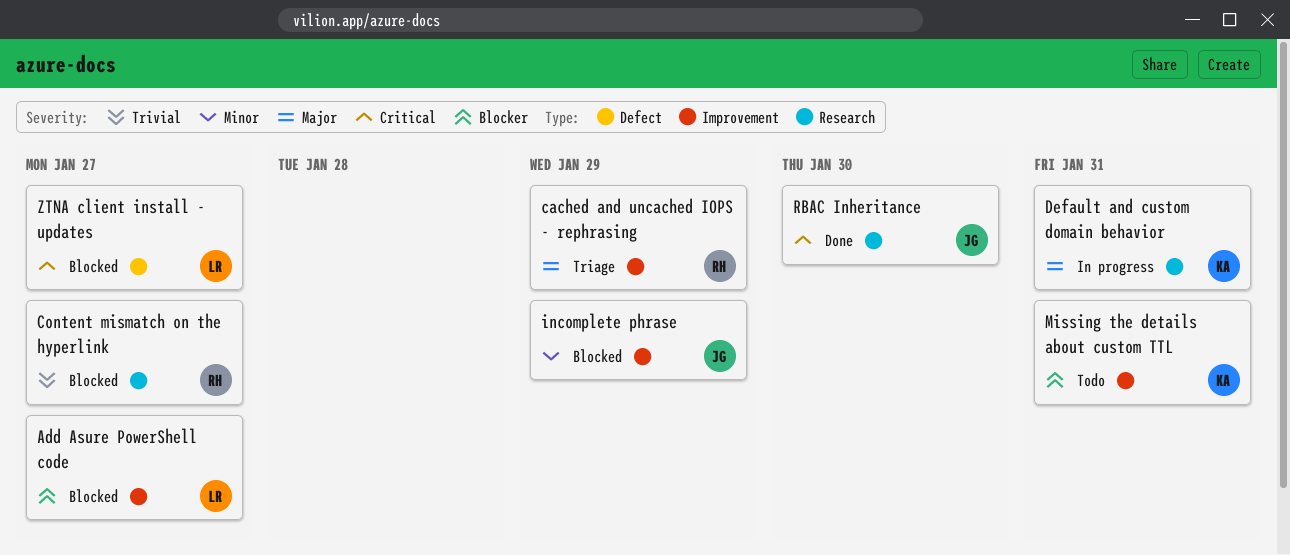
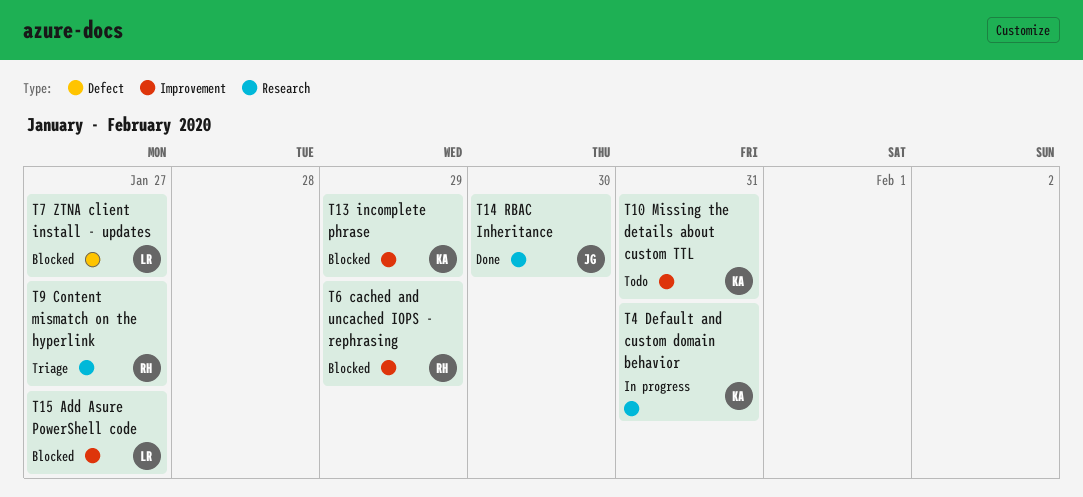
cached and uncached IOPS - rephrasing, status: Triage -> Blocked
Content mismatch on the hyperlink, status: Blocked -> Triage
incomplete phrase, owner: JG -> KA

